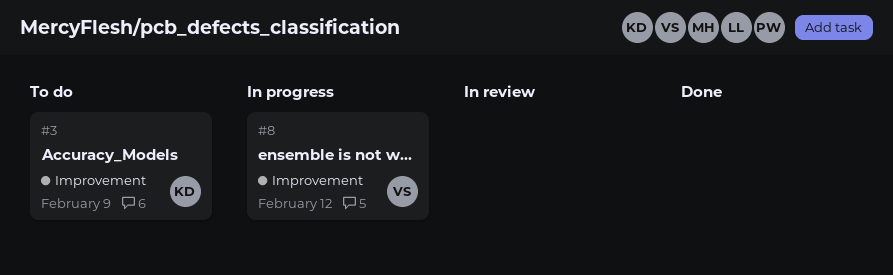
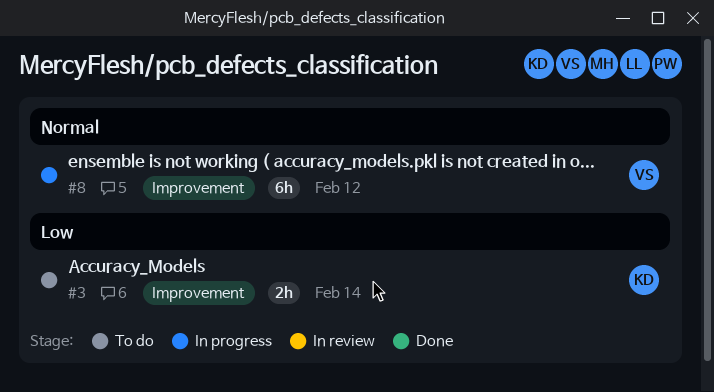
#3, due: Feb 9 -> Feb 14

